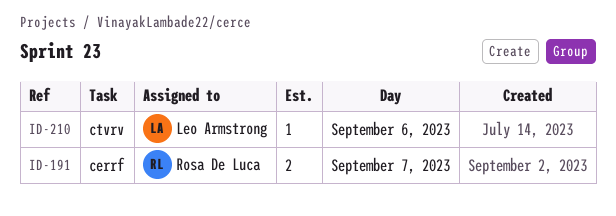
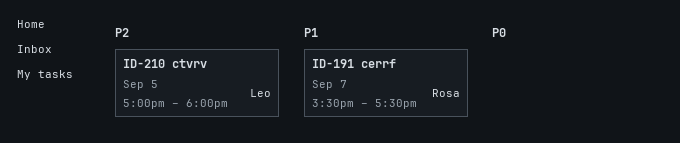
ID-210, day: Sep 6 -> Sep 5

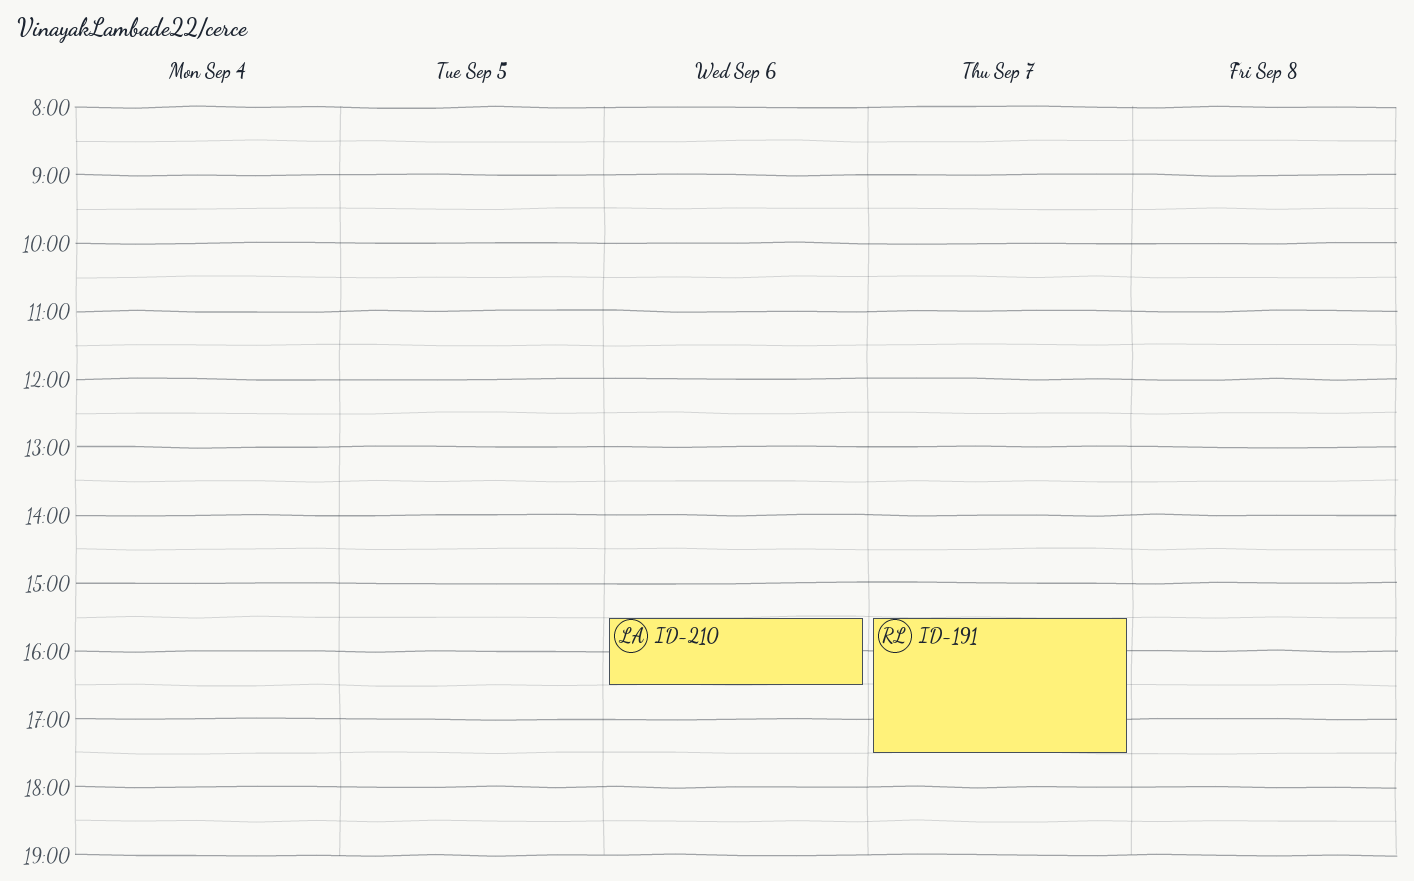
ID-210, day: Sep 5 -> Sep 6
ID-210, begins: 17:00 -> 15:30
ID-210, ends: 18:00 -> 16:30

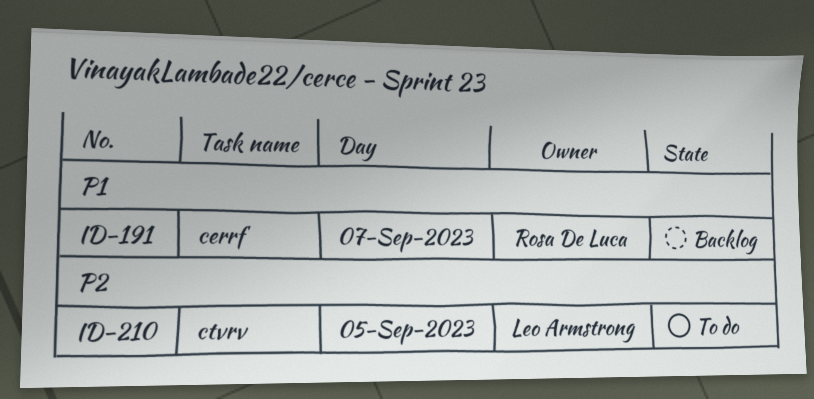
ID-210, day: Sep 6 -> Sep 5

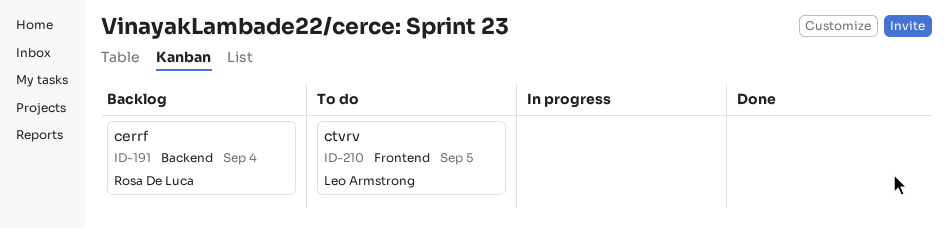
ID-191, day: Sep 7 -> Sep 4

